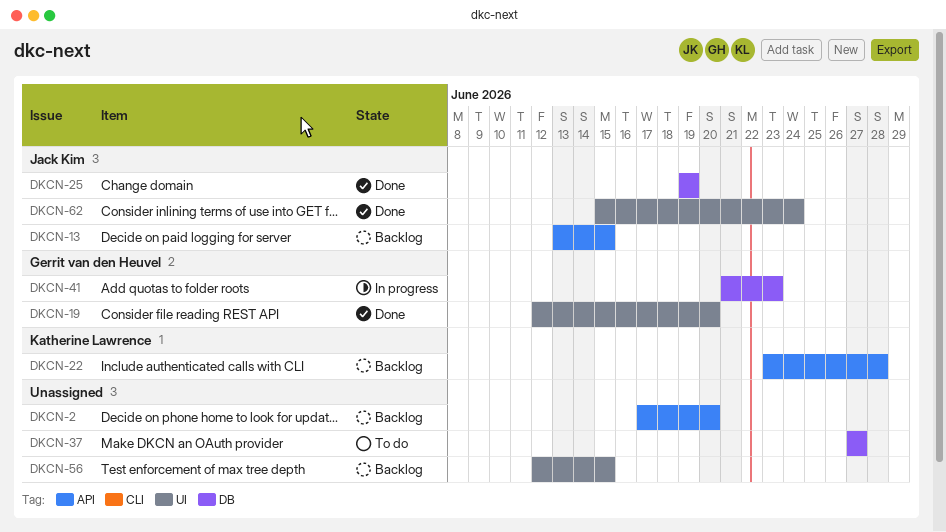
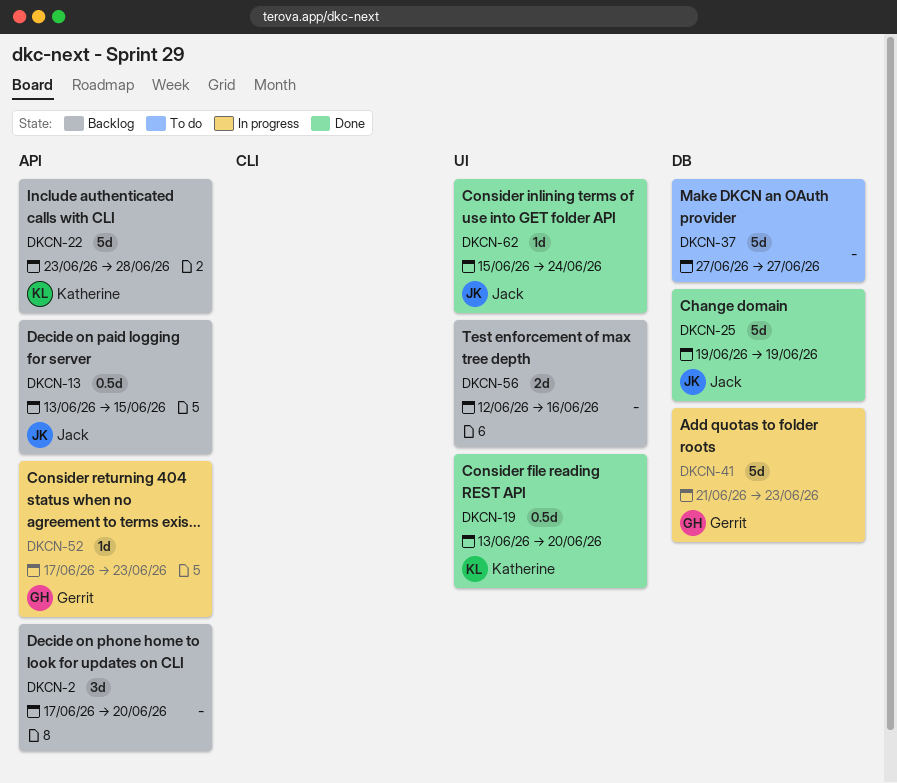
DKCN-19, owner: Gerrit van den Heuvel -> Katherine Lawrence
DKCN-19, start: Jun 12 -> Jun 13
DKCN-52: none -> present
DKCN-56, due: Jun 15 -> Jun 16

